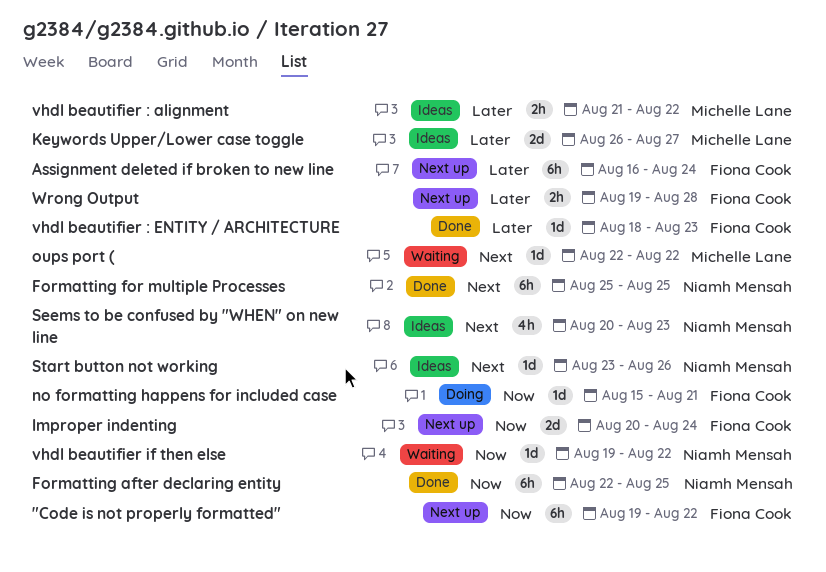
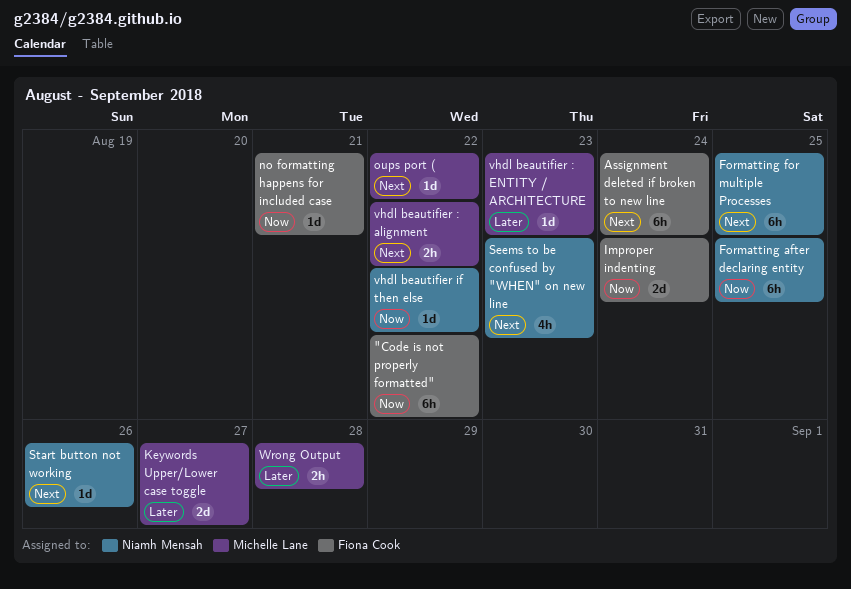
Assignment deleted if broken to new line, priority: Later -> Next
vhdl beautifier : alignment, priority: Later -> Next
vhdl beautifier : ENTITY / ARCHITECTURE, owner: Fiona Cook -> Michelle Lane
Wrong Output, owner: Fiona Cook -> Michelle Lane

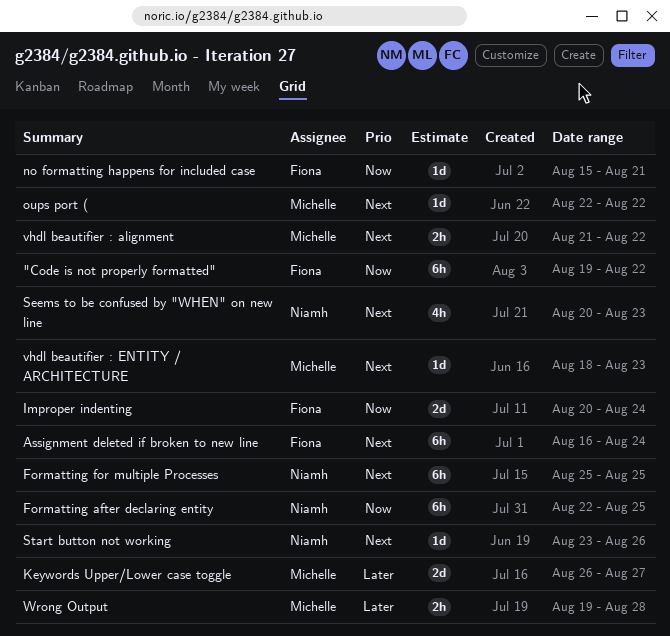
vhdl beautifier : ENTITY / ARCHITECTURE, priority: Later -> Next
vhdl beautifier if then else: present -> none

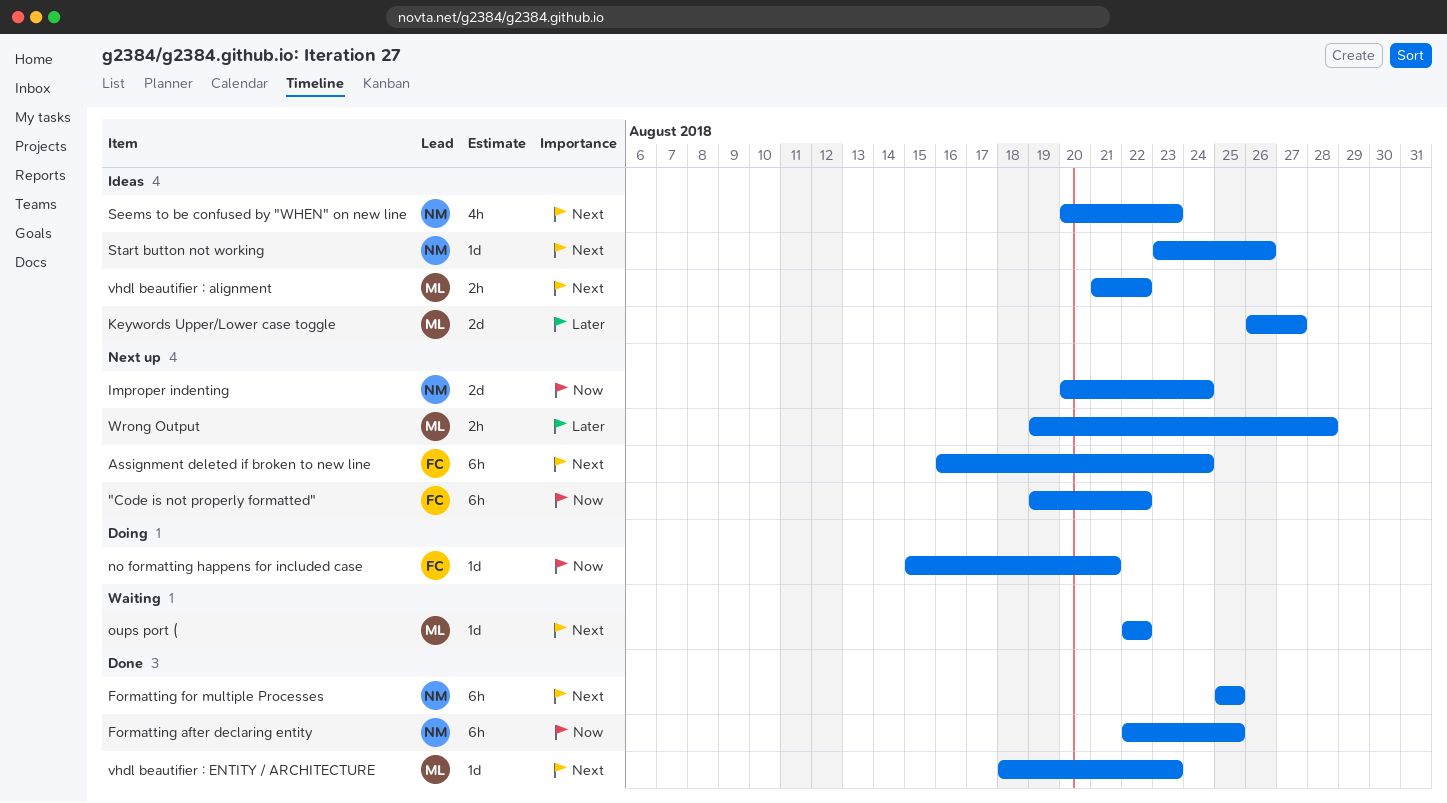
Improper indenting, owner: Fiona -> Niamh

